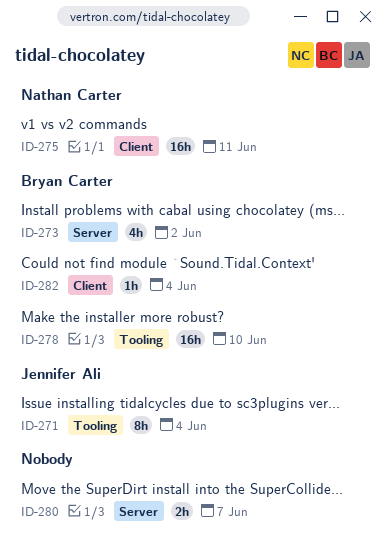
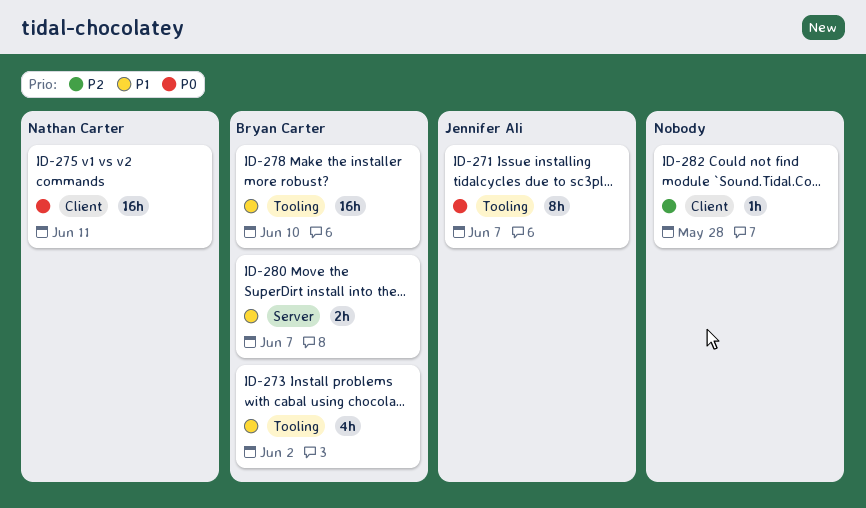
ID-271, due: Jun 4 -> Jun 7
ID-273, label: Server -> Tooling
ID-280, owner: none -> Bryan Carter
ID-282, owner: Bryan Carter -> none
ID-282, due: Jun 4 -> May 28

